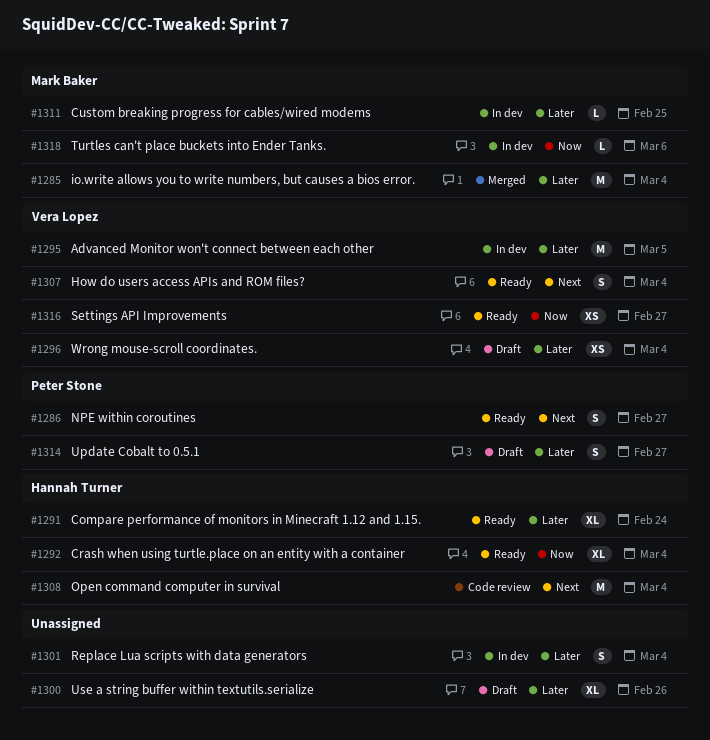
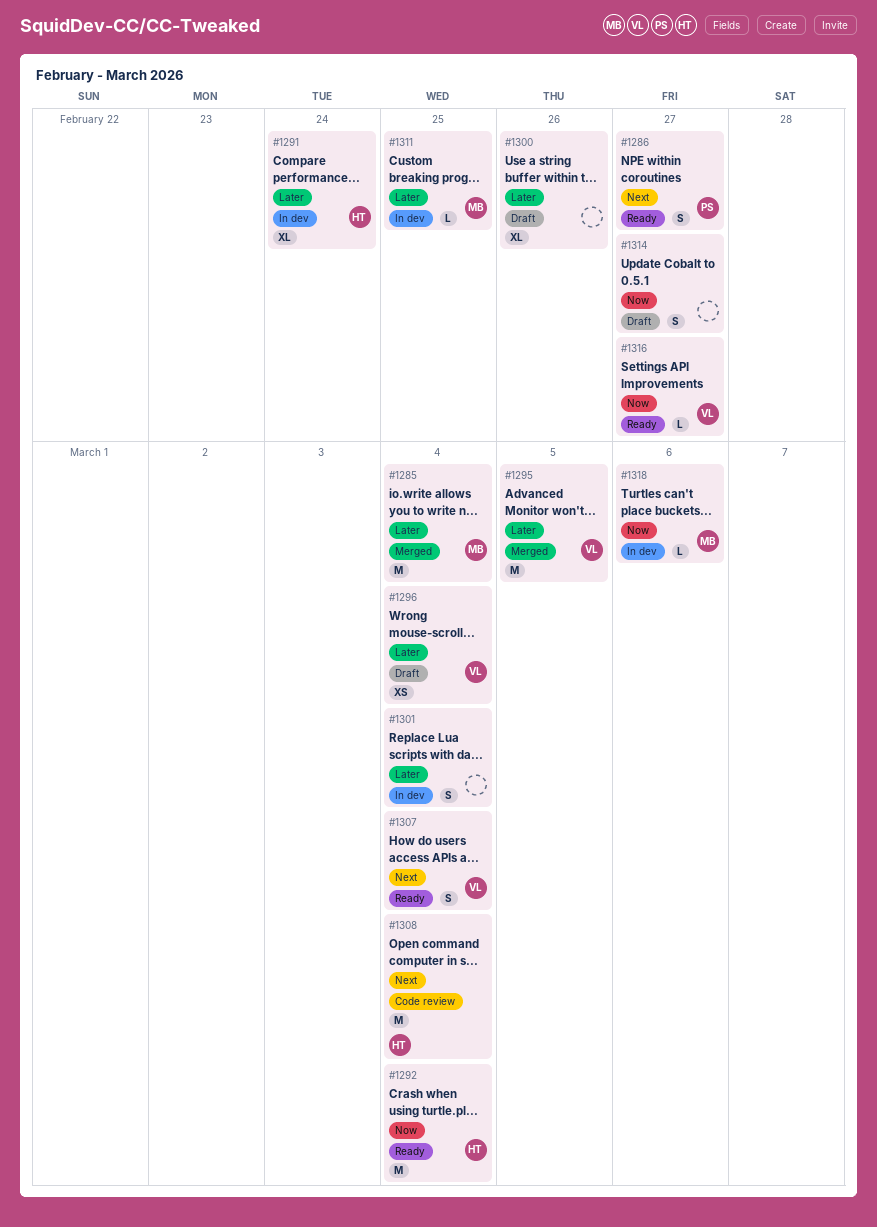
#1291, status: Ready -> In dev
#1292, estimate: XL -> M
#1295, status: In dev -> Merged
#1314, owner: Peter Stone -> none
#1314, priority: Later -> Now
#1316, estimate: XS -> L

